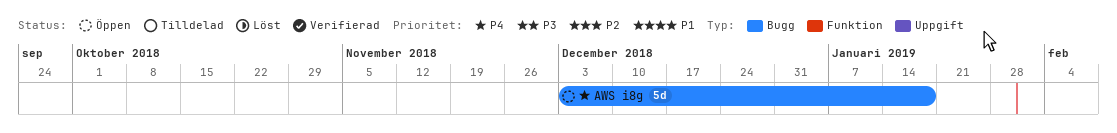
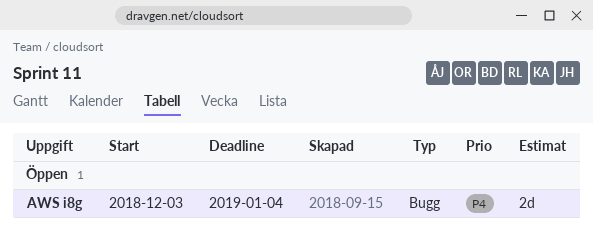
AWS i8g, estimate: 5d -> 2d
AWS i8g, due: Jan 18 -> Jan 4

